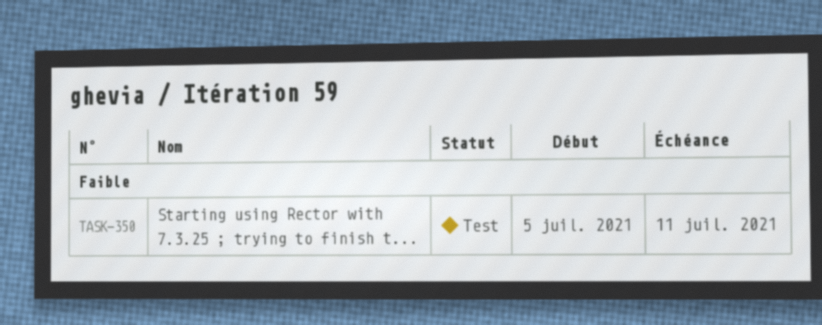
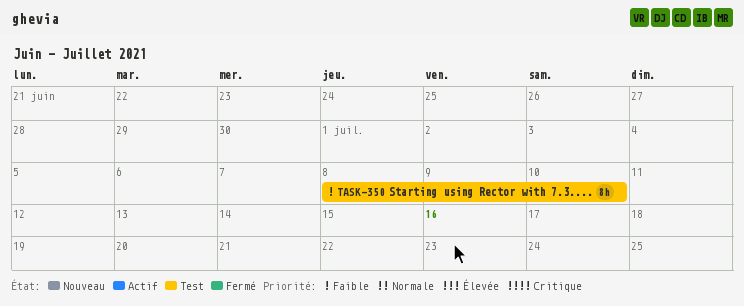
TASK-350, start: Jul 5 -> Jul 8
TASK-350, due: Jul 11 -> Jul 10

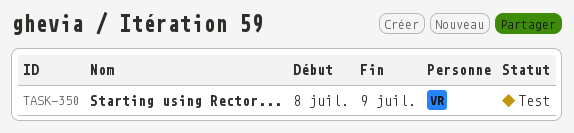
TASK-350, due: Jul 10 -> Jul 9

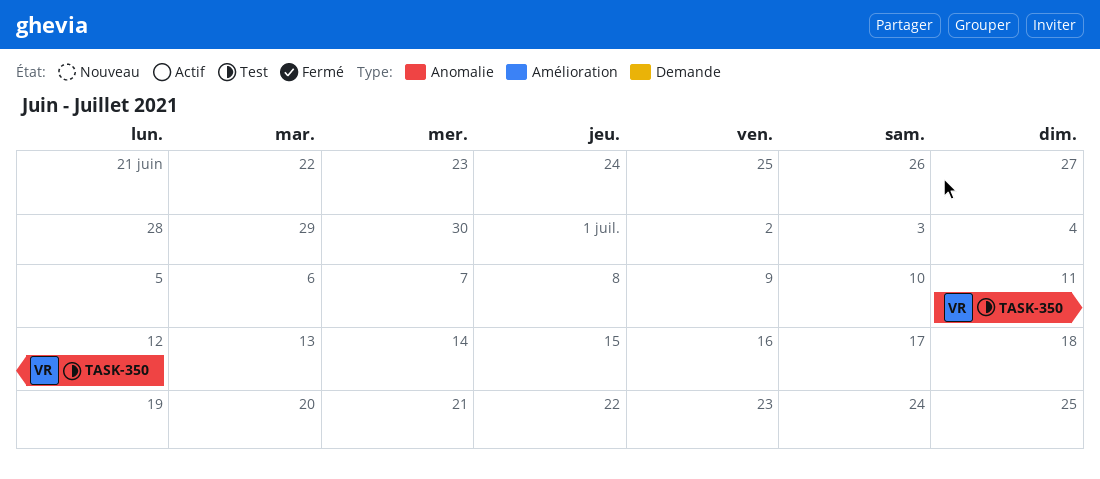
TASK-350, start: Jul 8 -> Jul 11
TASK-350, due: Jul 9 -> Jul 12

